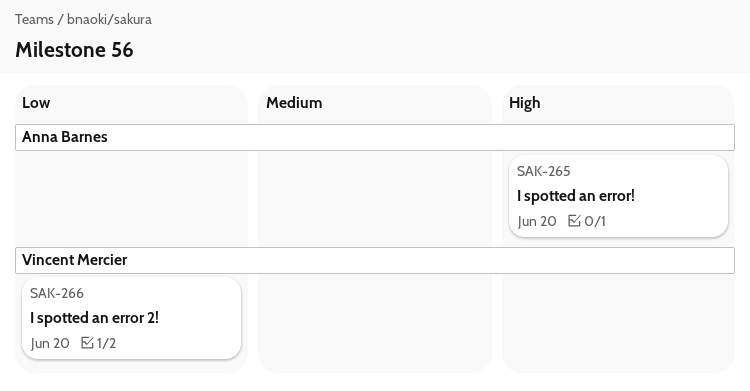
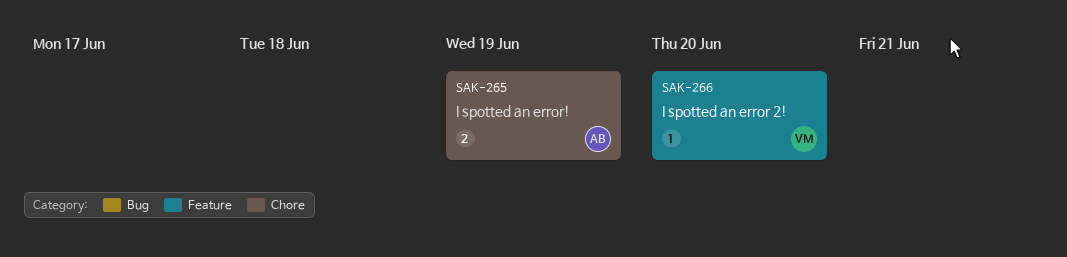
SAK-265, due: Jun 20 -> Jun 19

